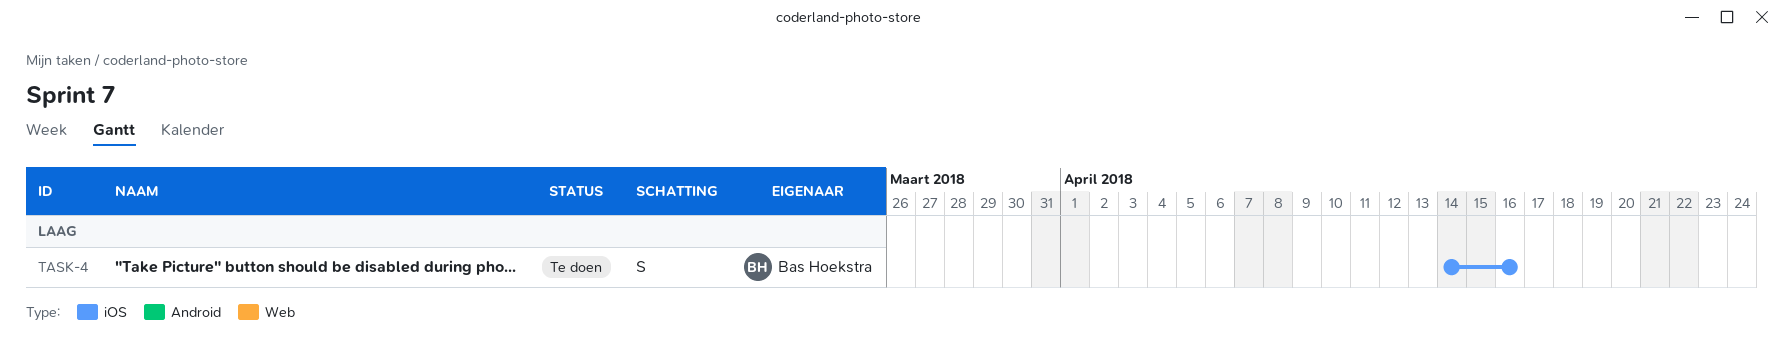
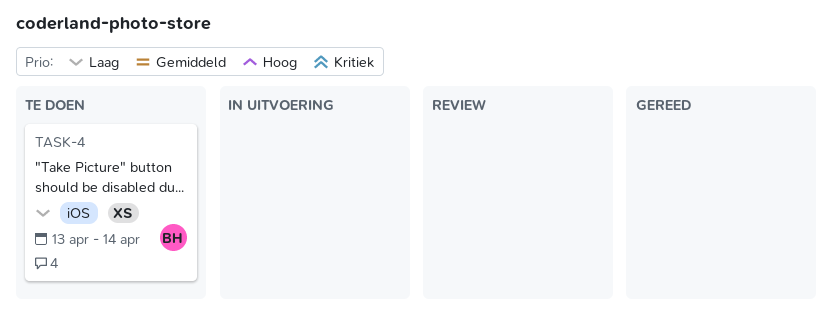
TASK-4, estimate: S -> XS
TASK-4, start: Apr 14 -> Apr 13
TASK-4, due: Apr 16 -> Apr 14

